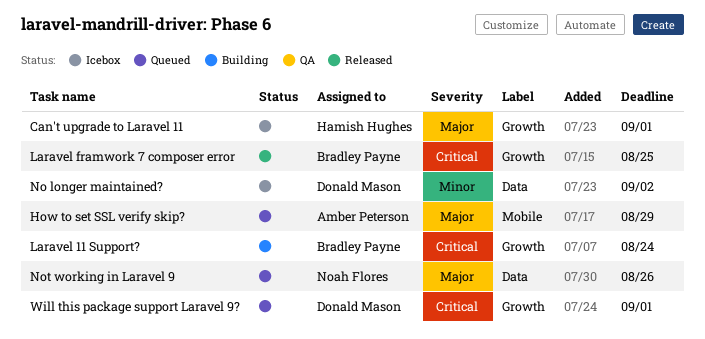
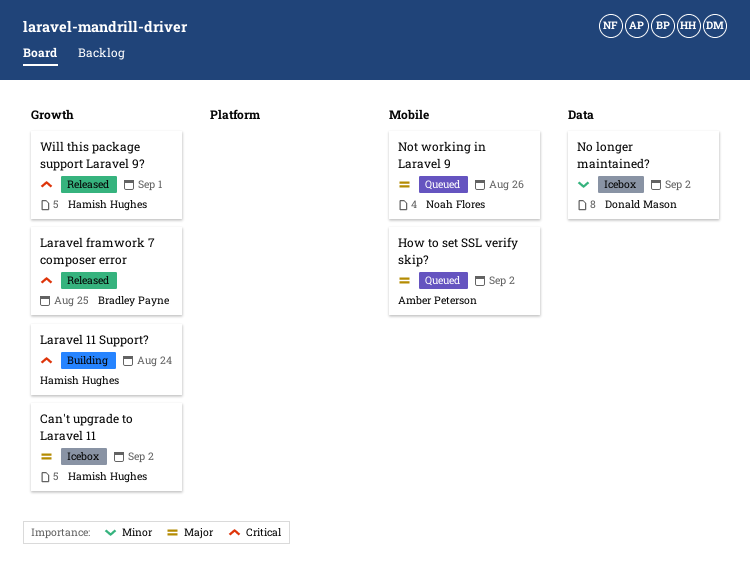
Can't upgrade to Laravel 11, due: Sep 1 -> Sep 2
How to set SSL verify skip?, due: Aug 29 -> Sep 2
Laravel 11 Support?, owner: Bradley Payne -> Hamish Hughes
Not working in Laravel 9, label: Data -> Mobile
Will this package support Laravel 9?, status: Queued -> Released
Will this package support Laravel 9?, owner: Donald Mason -> Hamish Hughes

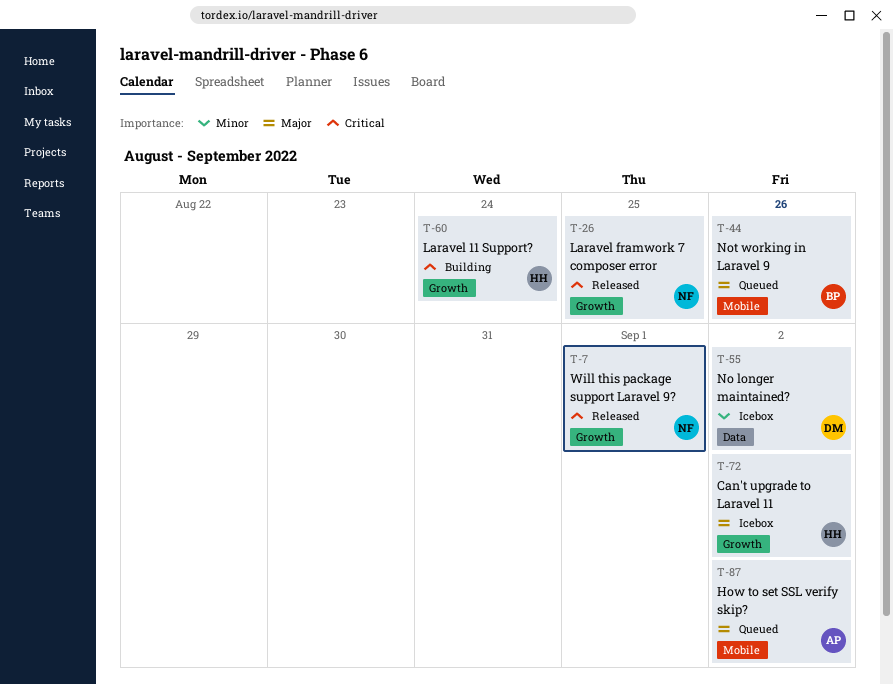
Laravel framwork 7 composer error, owner: Bradley Payne -> Noah Flores
Not working in Laravel 9, owner: Noah Flores -> Bradley Payne
Will this package support Laravel 9?, owner: Hamish Hughes -> Noah Flores

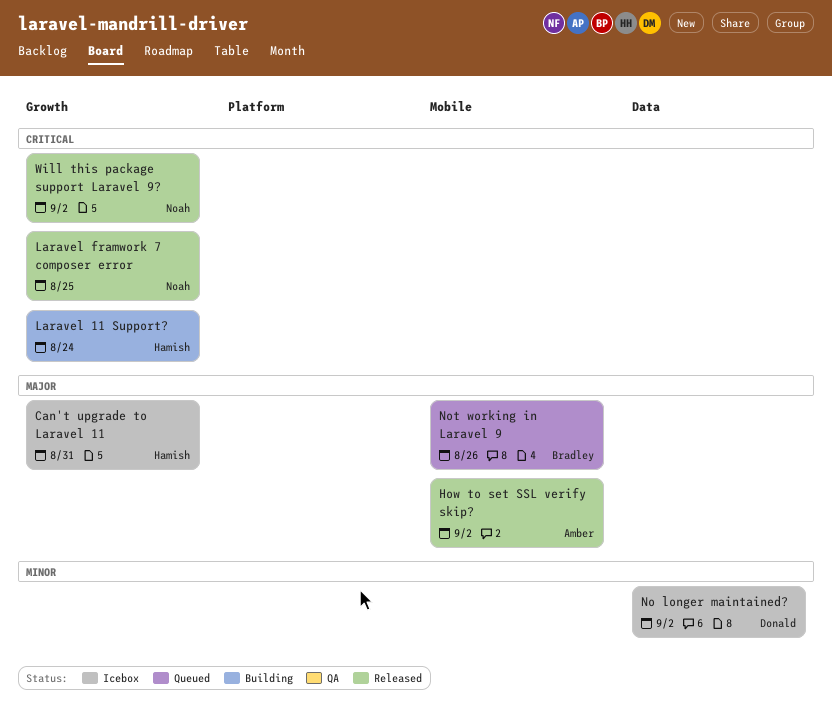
Can't upgrade to Laravel 11, due: Sep 2 -> Aug 31
How to set SSL verify skip?, status: Queued -> Released
Will this package support Laravel 9?, due: Sep 1 -> Sep 2

